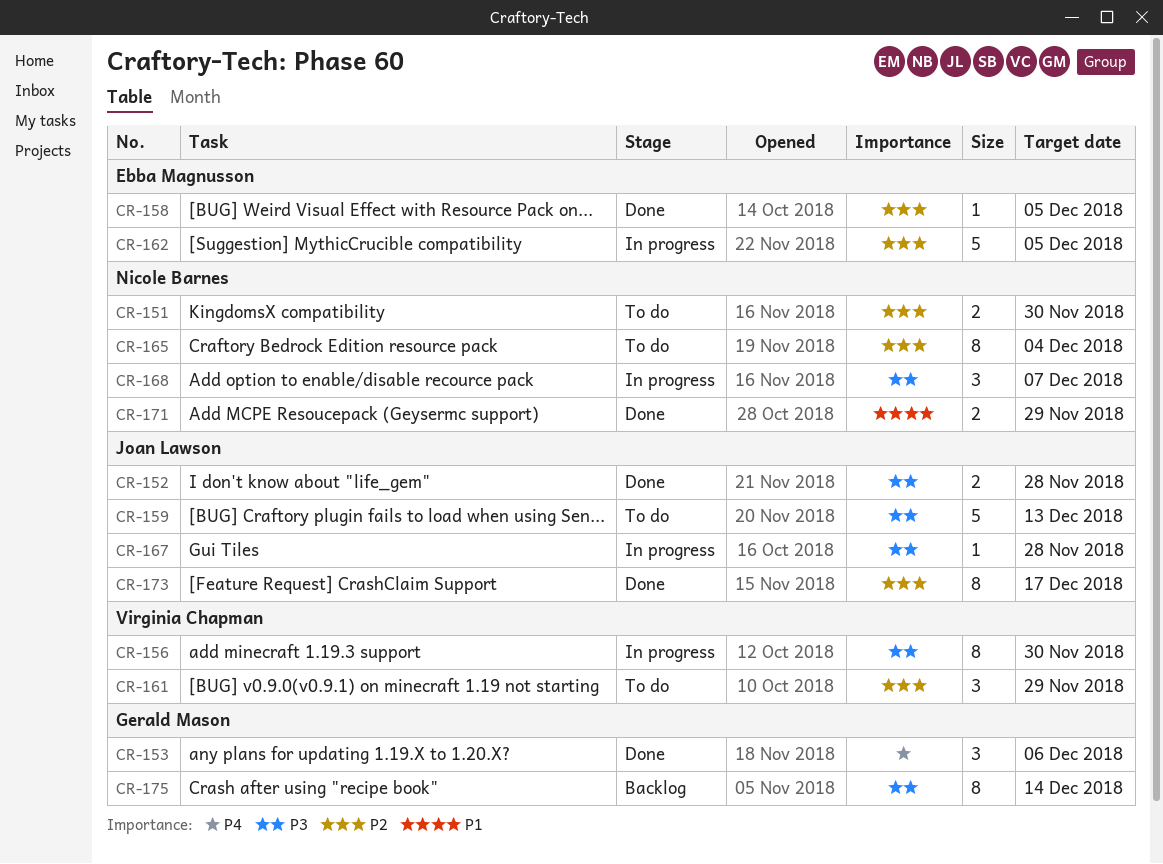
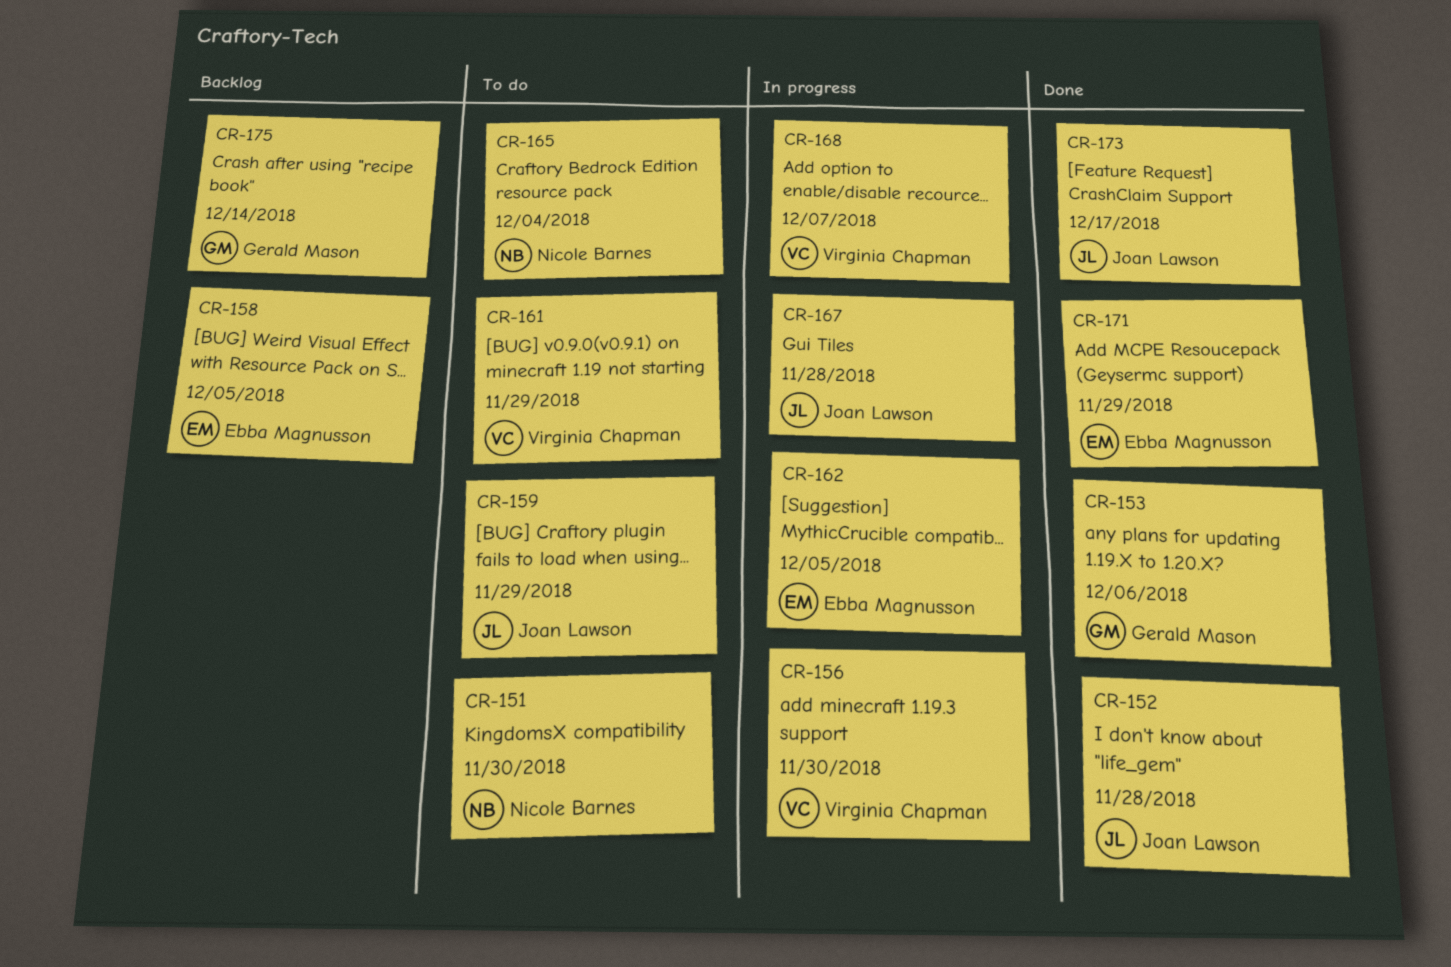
CR-158, status: Done -> Backlog
CR-159, due: Dec 13 -> Nov 29
CR-168, owner: Nicole Barnes -> Virginia Chapman
CR-171, owner: Nicole Barnes -> Ebba Magnusson

